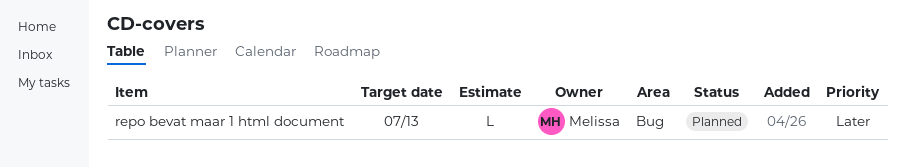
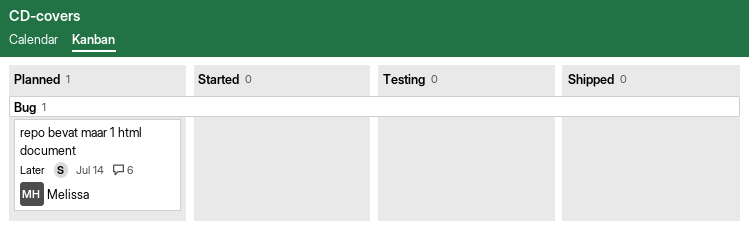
repo bevat maar 1 html document, estimate: L -> S
repo bevat maar 1 html document, due: Jul 13 -> Jul 14

